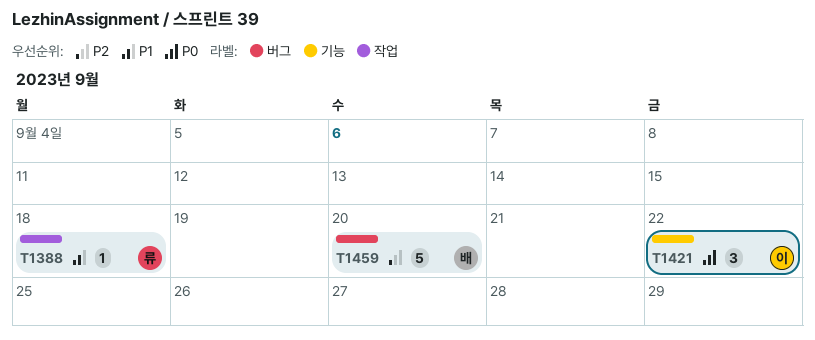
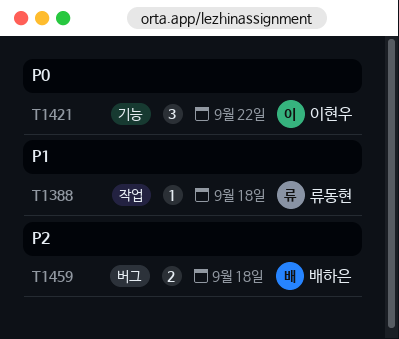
T1459, estimate: 5 -> 2
T1459, due: Sep 20 -> Sep 18

